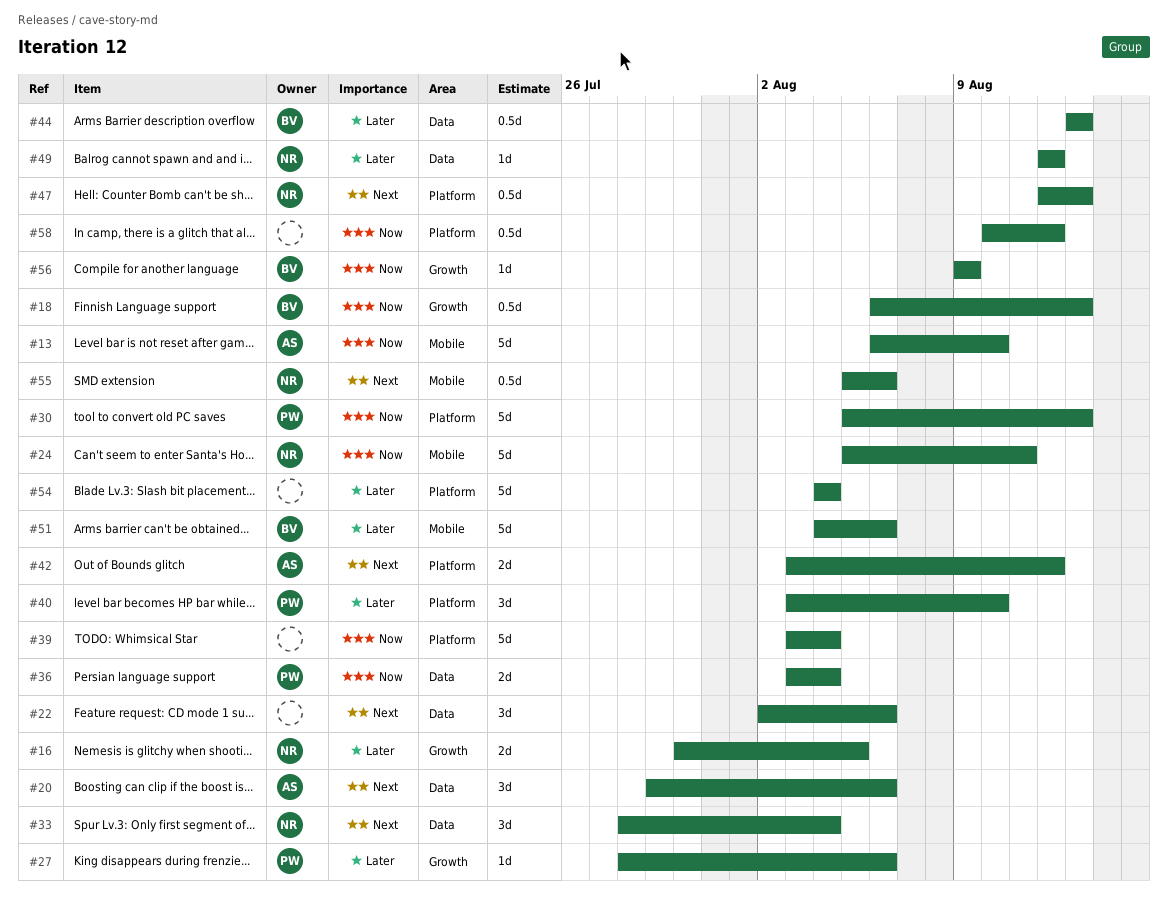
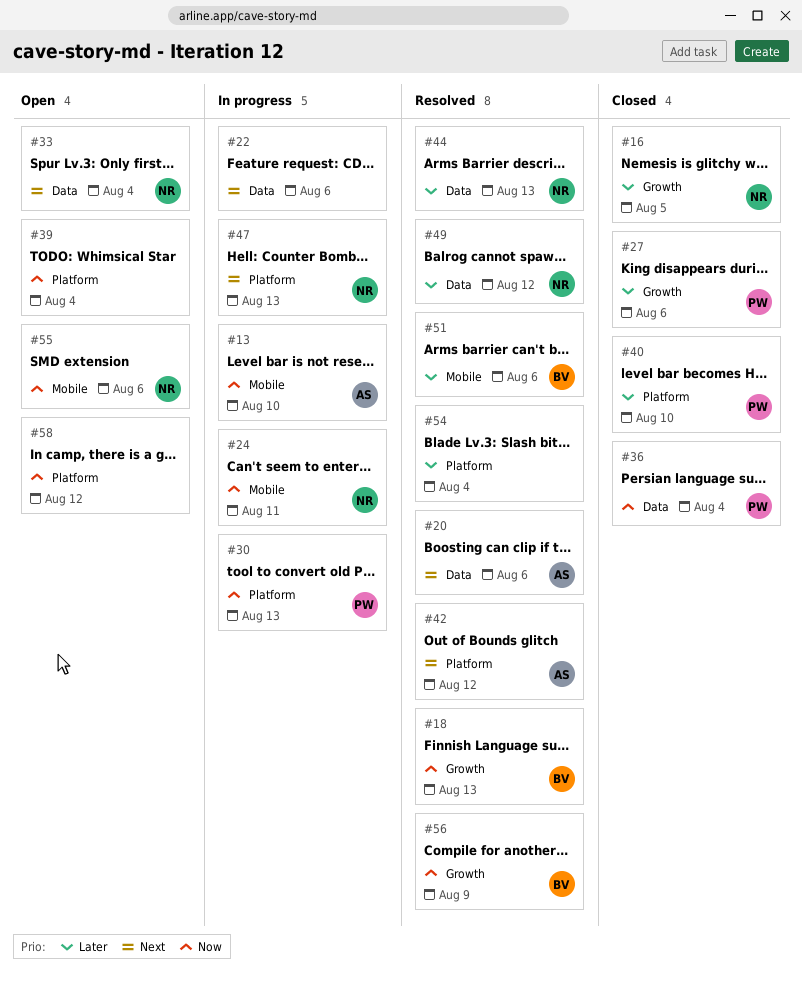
#44, owner: BV -> NR
#55, priority: Next -> Now

